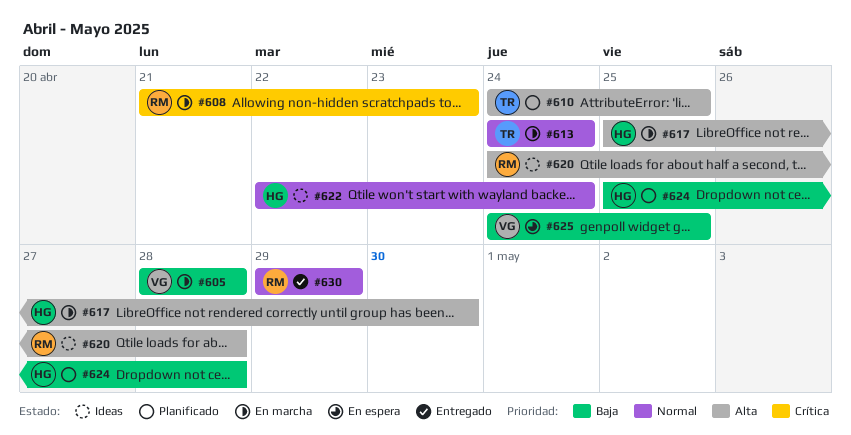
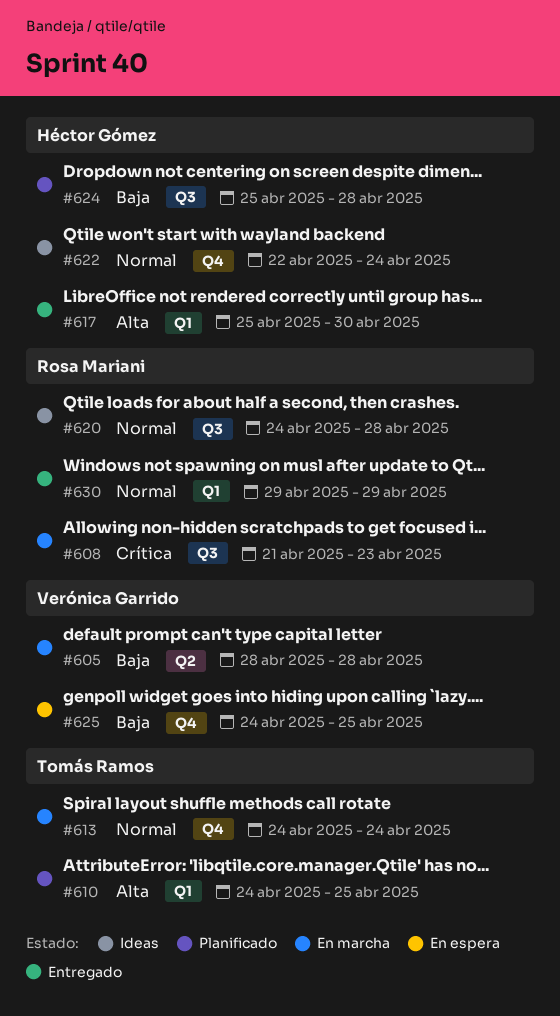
#617, status: En marcha -> Entregado
#620, priority: Alta -> Normal

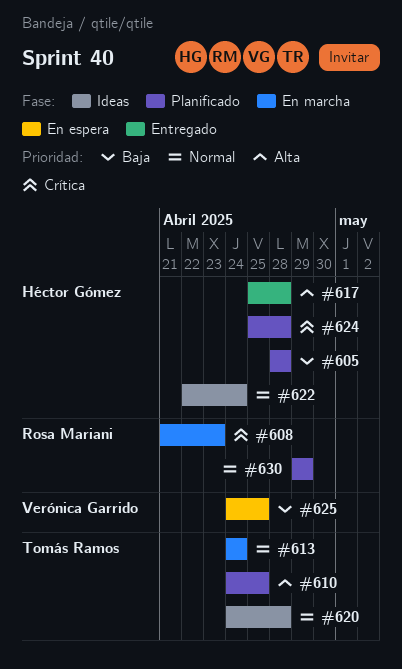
#605, status: En marcha -> Planificado
#605, owner: Verónica Garrido -> Héctor Gómez
#617, due: Apr 30 -> Apr 28
#620, owner: Rosa Mariani -> Tomás Ramos
#624, priority: Baja -> Crítica
#630, status: Entregado -> Planificado

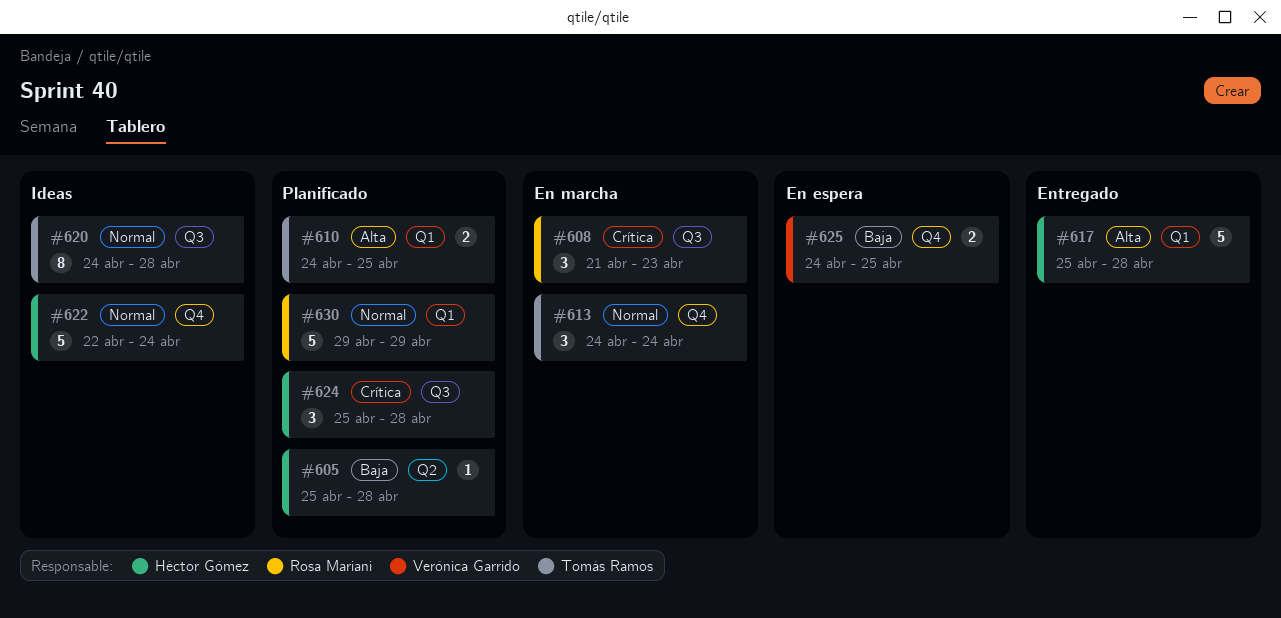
#605, start: Apr 28 -> Apr 25

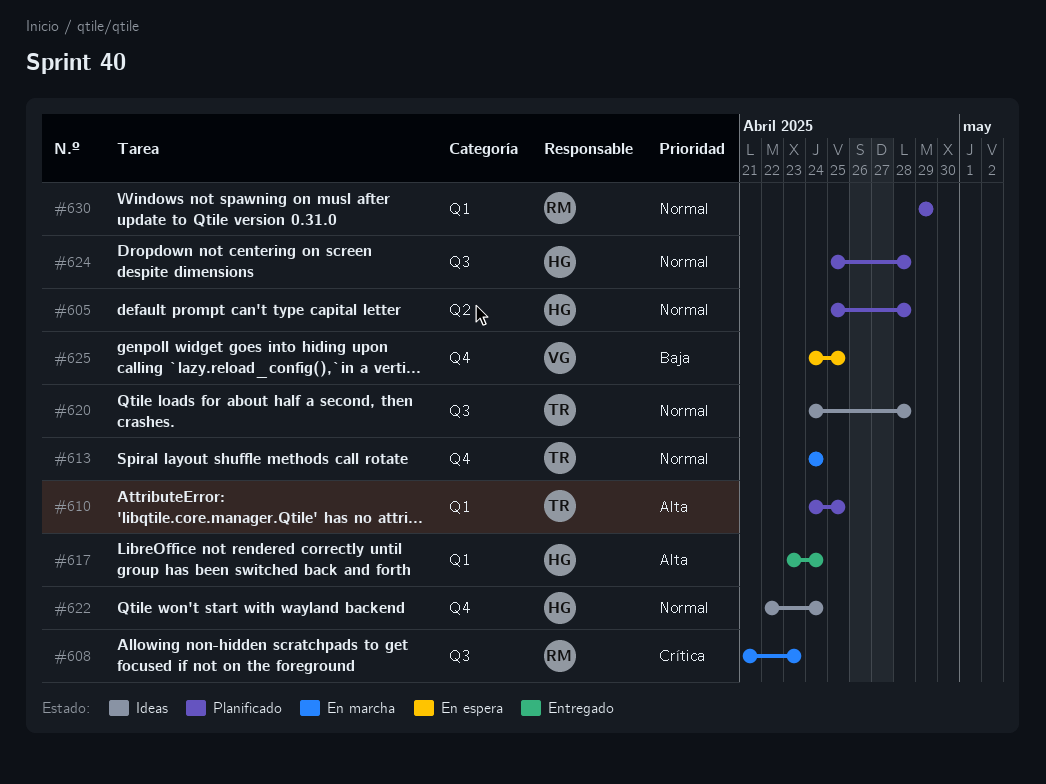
#605, priority: Baja -> Normal
#617, start: Apr 25 -> Apr 23
#617, due: Apr 28 -> Apr 24
#624, priority: Crítica -> Normal

